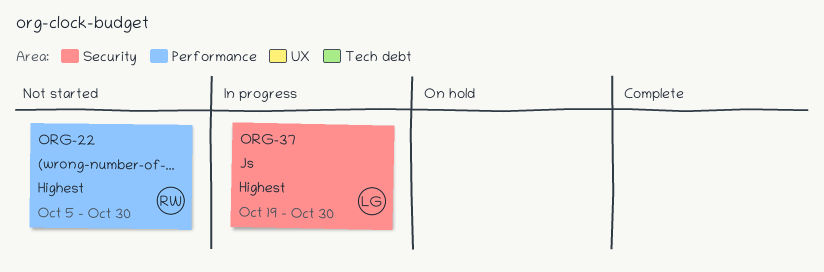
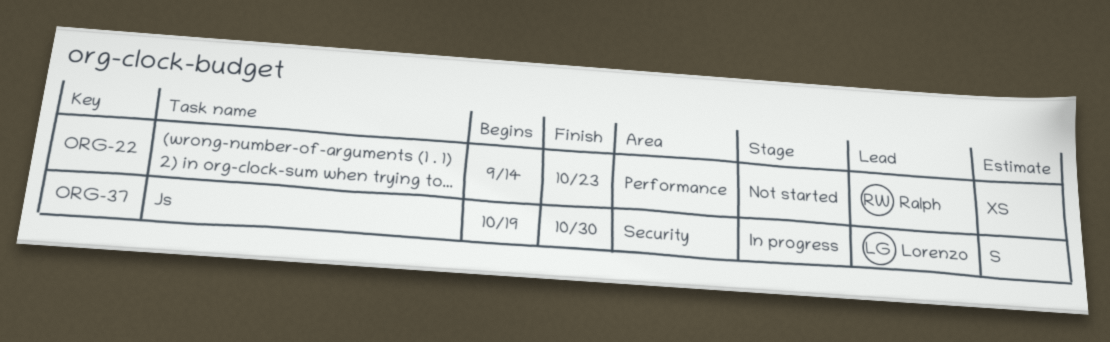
ORG-22, start: Oct 5 -> Sep 14
ORG-22, due: Oct 30 -> Oct 23

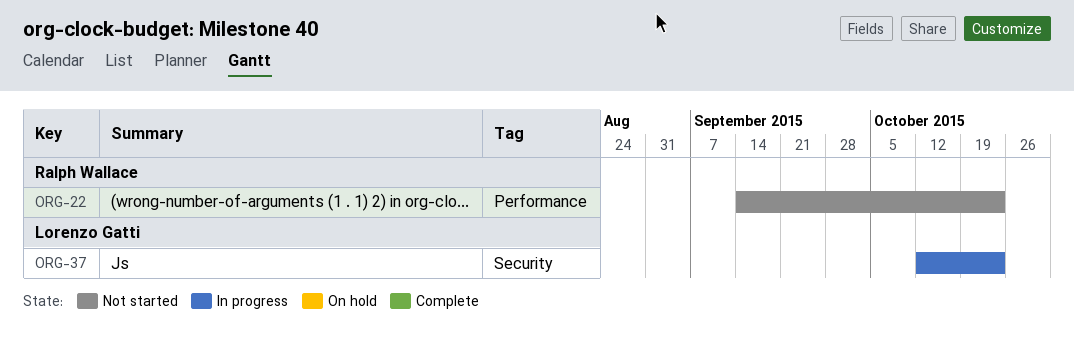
ORG-37, start: Oct 19 -> Oct 12
ORG-37, due: Oct 30 -> Oct 23

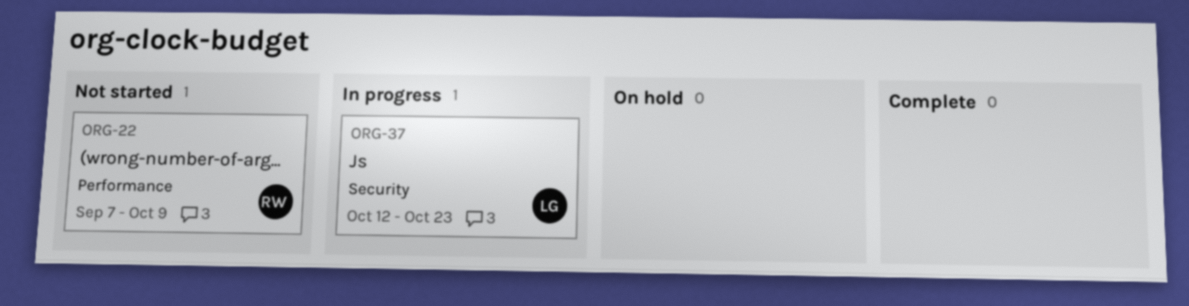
ORG-22, start: Sep 14 -> Sep 7
ORG-22, due: Oct 23 -> Oct 9

